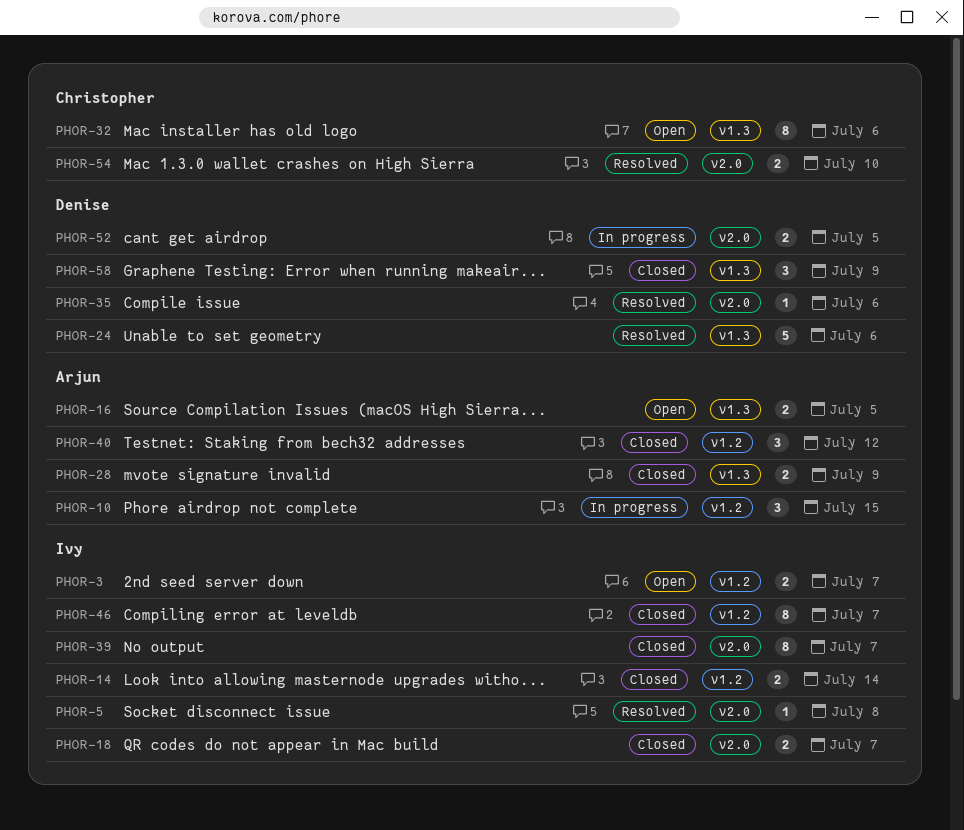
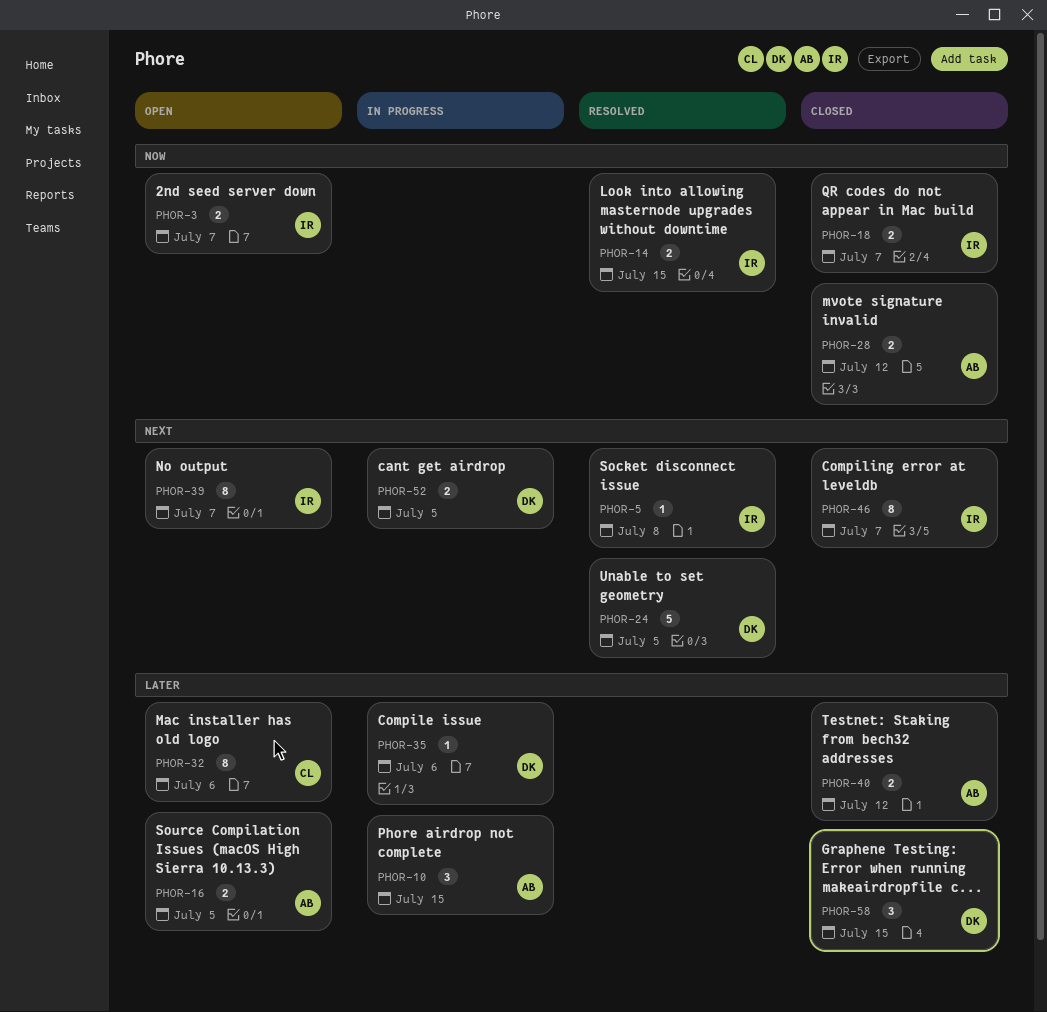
PHOR-14, status: Closed -> Resolved
PHOR-14, due: Jul 14 -> Jul 15
PHOR-24, due: Jul 6 -> Jul 5
PHOR-28, due: Jul 9 -> Jul 12
PHOR-35, status: Resolved -> In progress
PHOR-39, status: Closed -> Open
PHOR-40, estimate: 3 -> 2
PHOR-54: present -> none
PHOR-58, due: Jul 9 -> Jul 15

